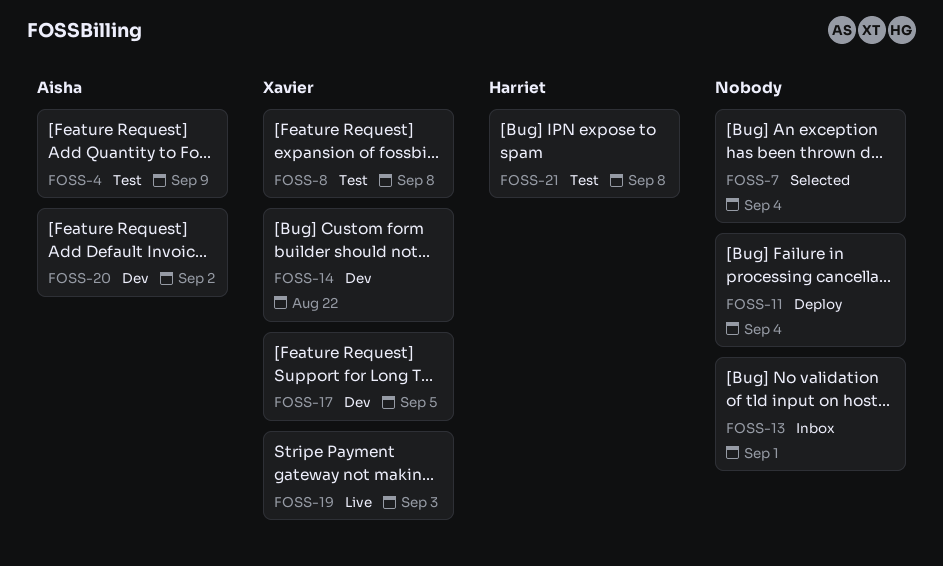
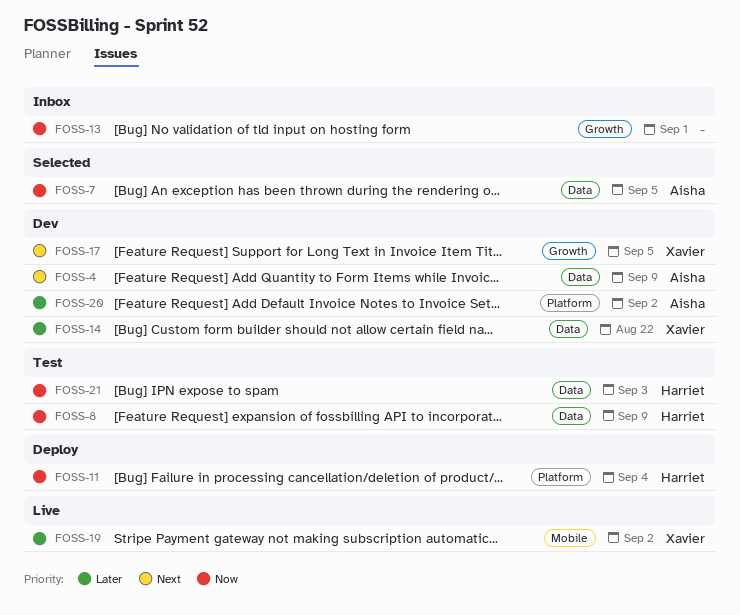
FOSS-4, status: Test -> Dev
FOSS-7, owner: none -> Aisha
FOSS-7, due: Sep 4 -> Sep 5
FOSS-8, owner: Xavier -> Harriet
FOSS-8, due: Sep 8 -> Sep 9
FOSS-11, owner: none -> Harriet
FOSS-19, due: Sep 3 -> Sep 2
FOSS-21, due: Sep 8 -> Sep 3

